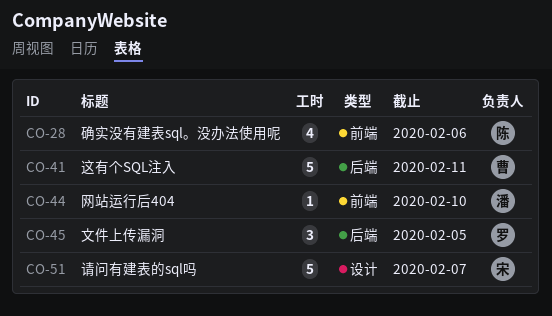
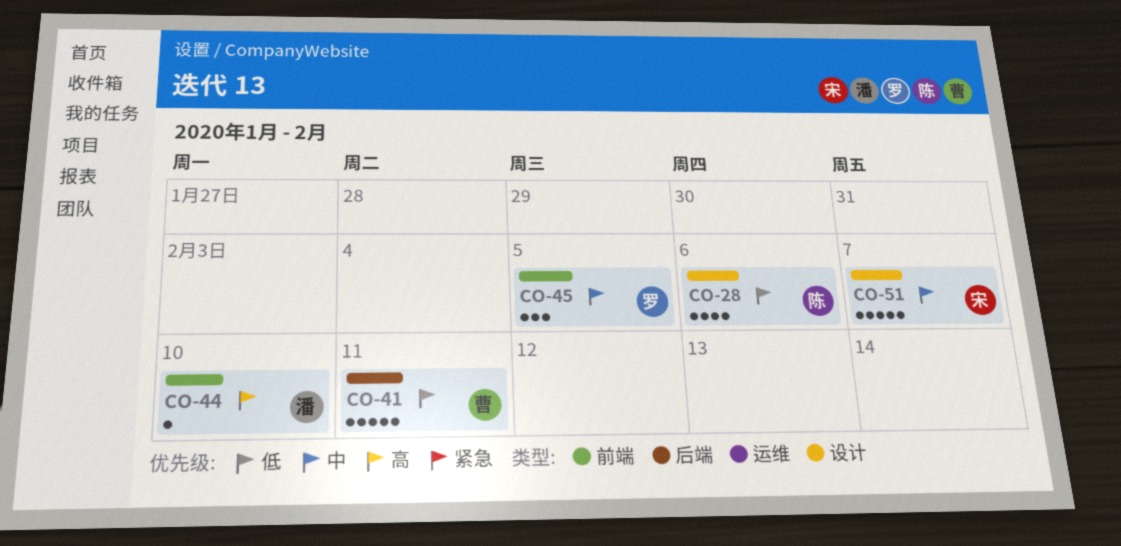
CO-28, label: 前端 -> 设计
CO-45, label: 后端 -> 前端

